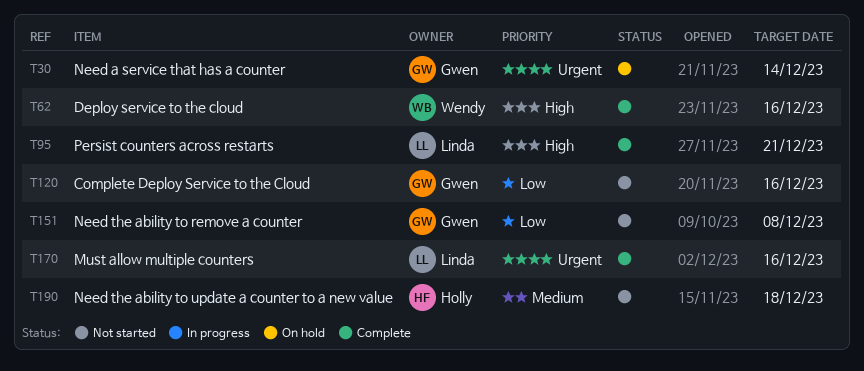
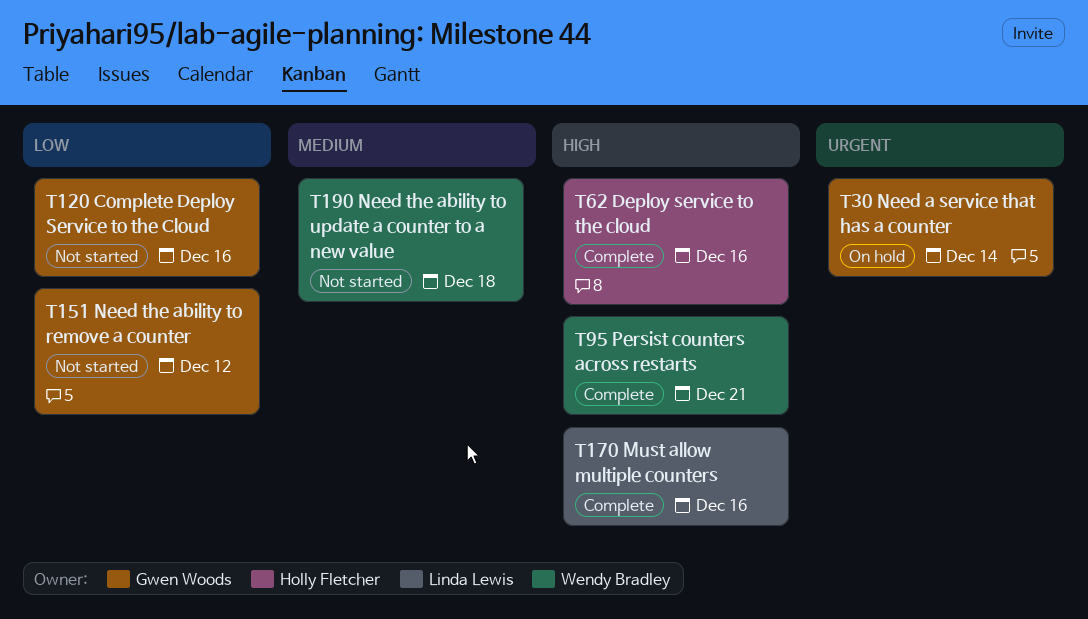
T62, owner: Wendy Bradley -> Holly Fletcher
T95, owner: Linda Lewis -> Wendy Bradley
T151, due: Dec 8 -> Dec 12
T170, priority: Urgent -> High
T190, owner: Holly Fletcher -> Wendy Bradley

